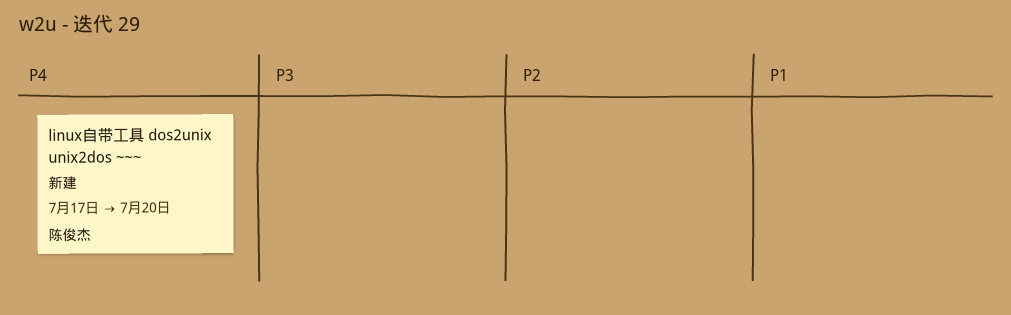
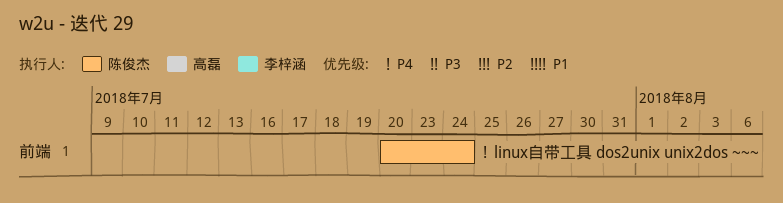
linux自带工具 dos2unix unix2dos ~~~, start: Jul 17 -> Jul 20
linux自带工具 dos2unix unix2dos ~~~, due: Jul 20 -> Jul 24

